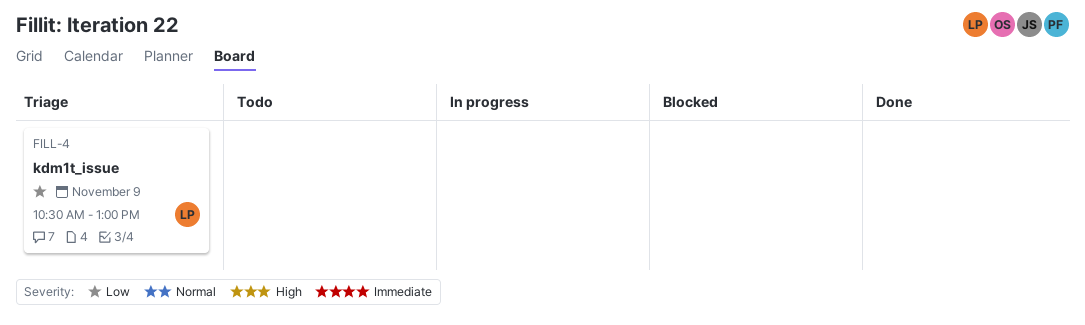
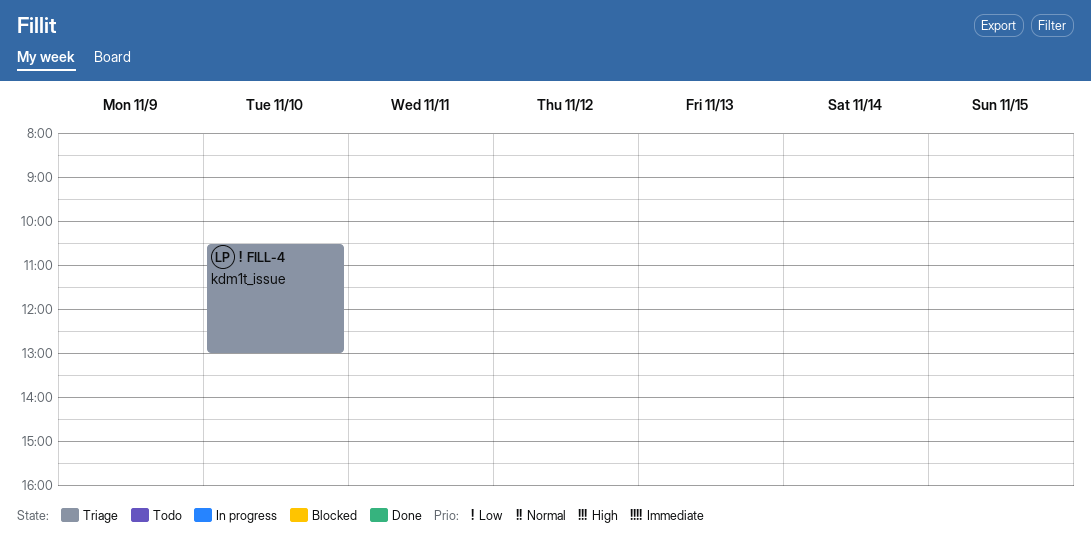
FILL-4, day: Nov 9 -> Nov 10

